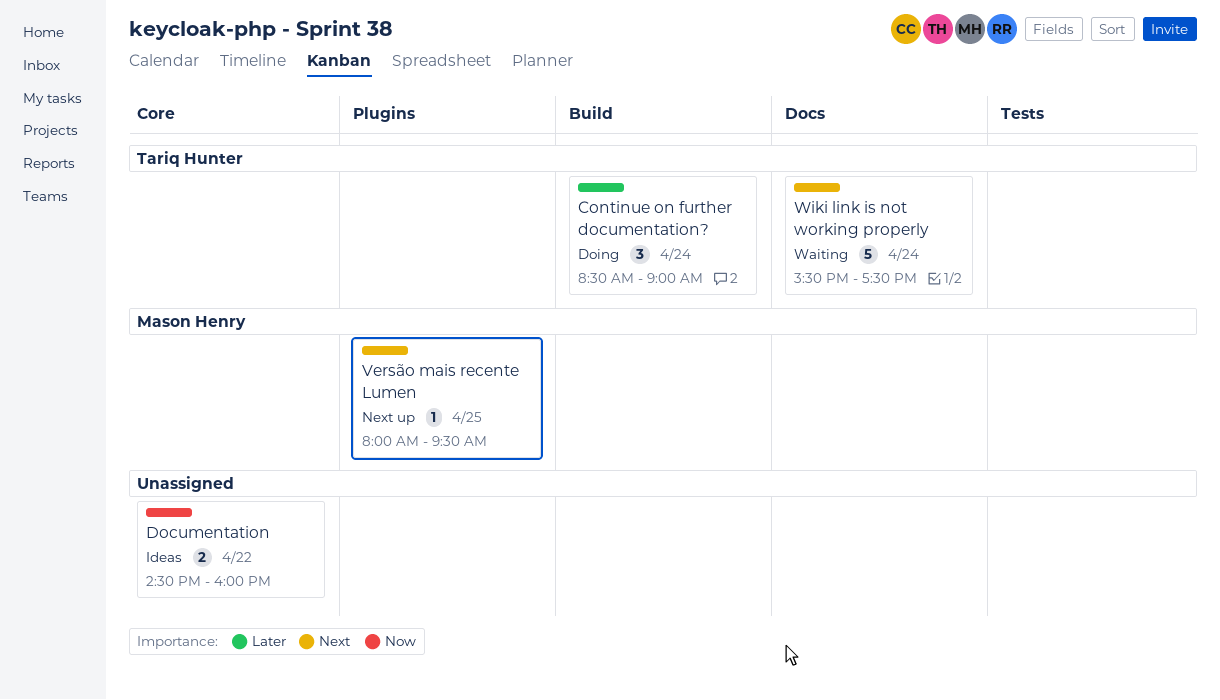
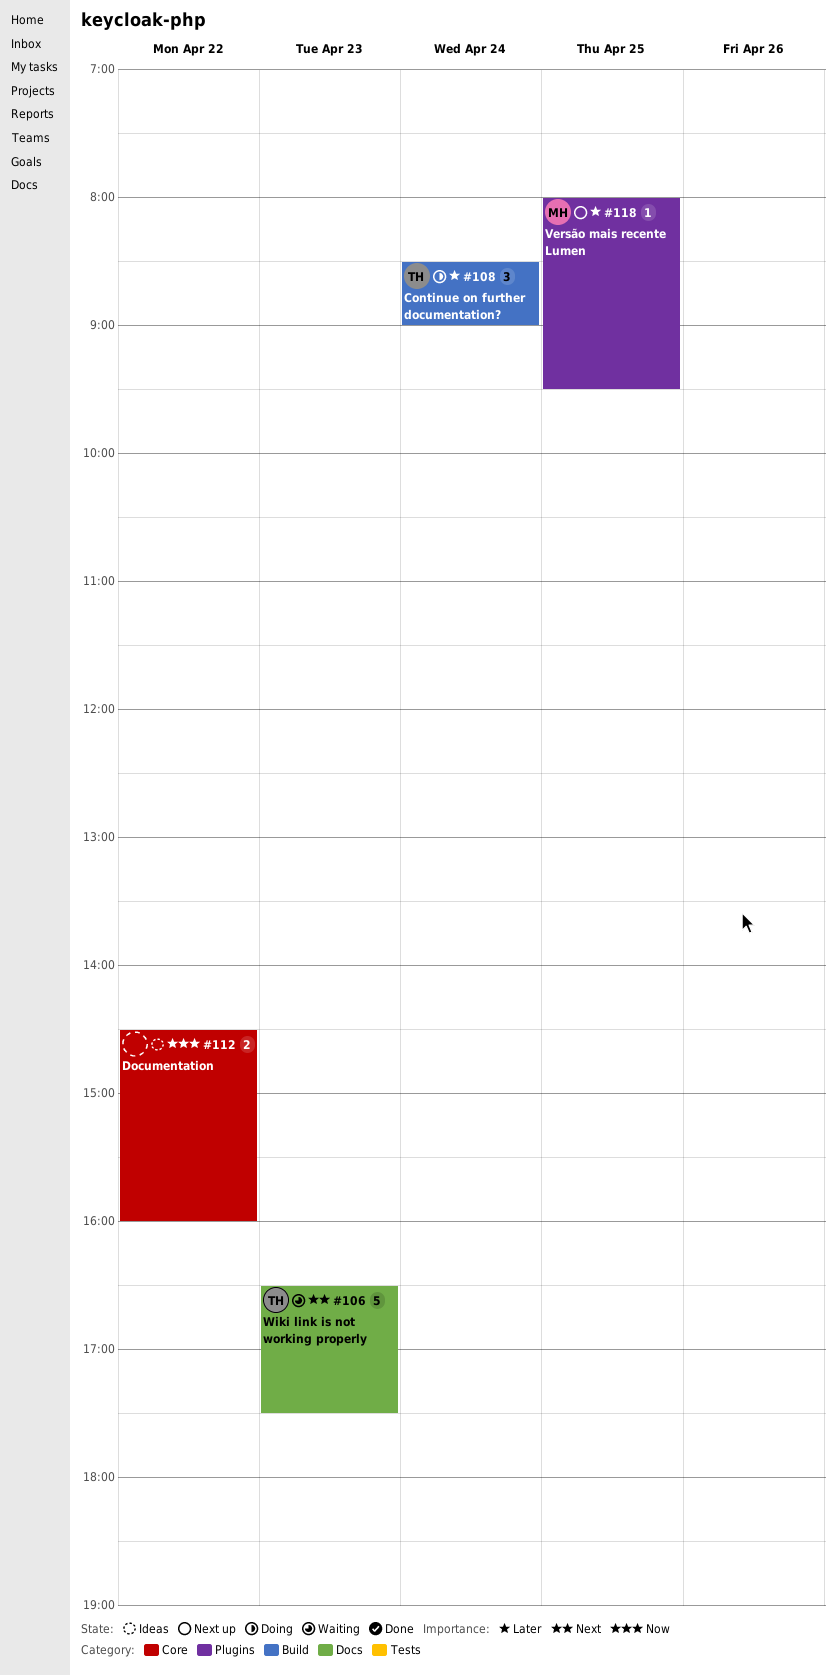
Versão mais recente Lumen, priority: Next -> Later
Wiki link is not working properly, day: Apr 24 -> Apr 23
Wiki link is not working properly, begins: 15:30 -> 16:30

